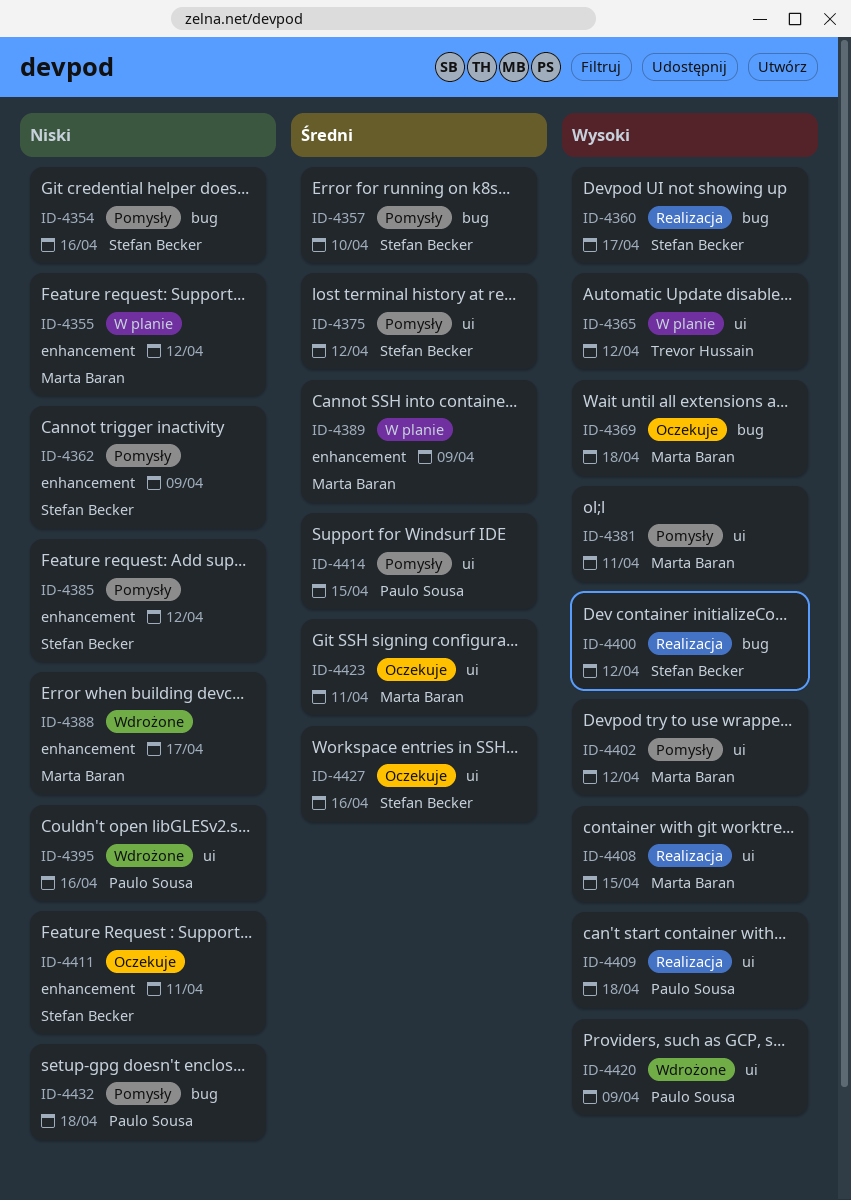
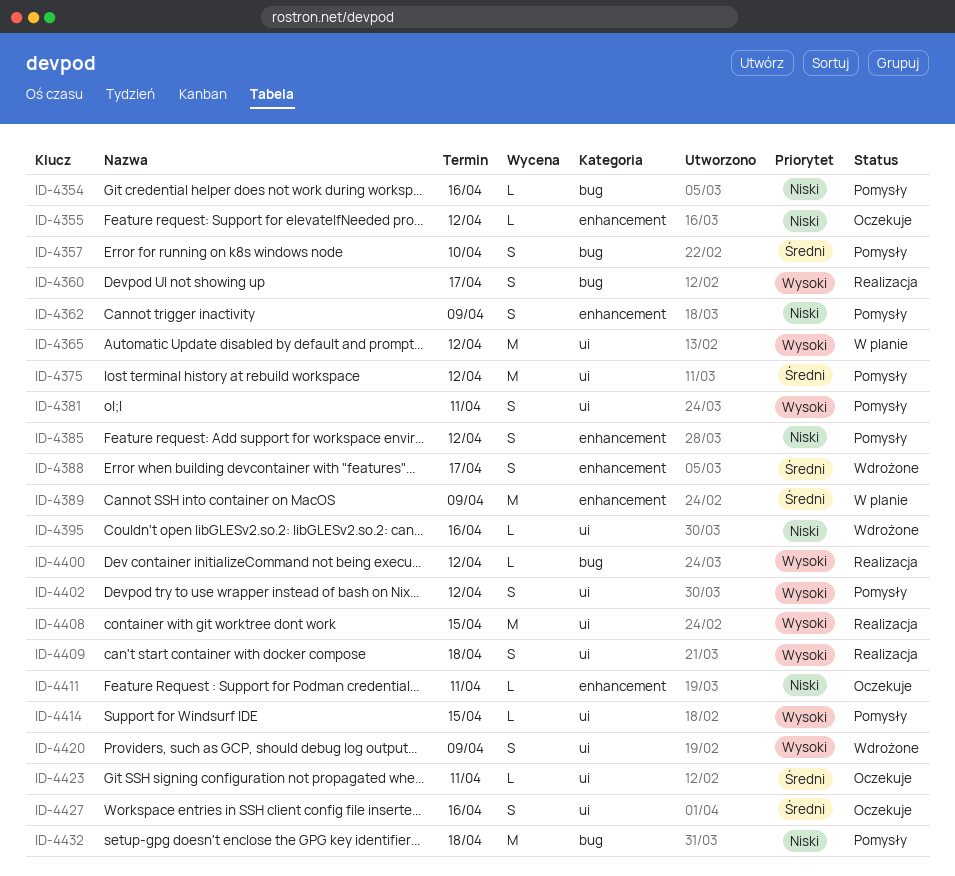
ID-4355, status: W planie -> Oczekuje
ID-4369: present -> none
ID-4388, priority: Niski -> Średni
ID-4414, priority: Średni -> Wysoki

